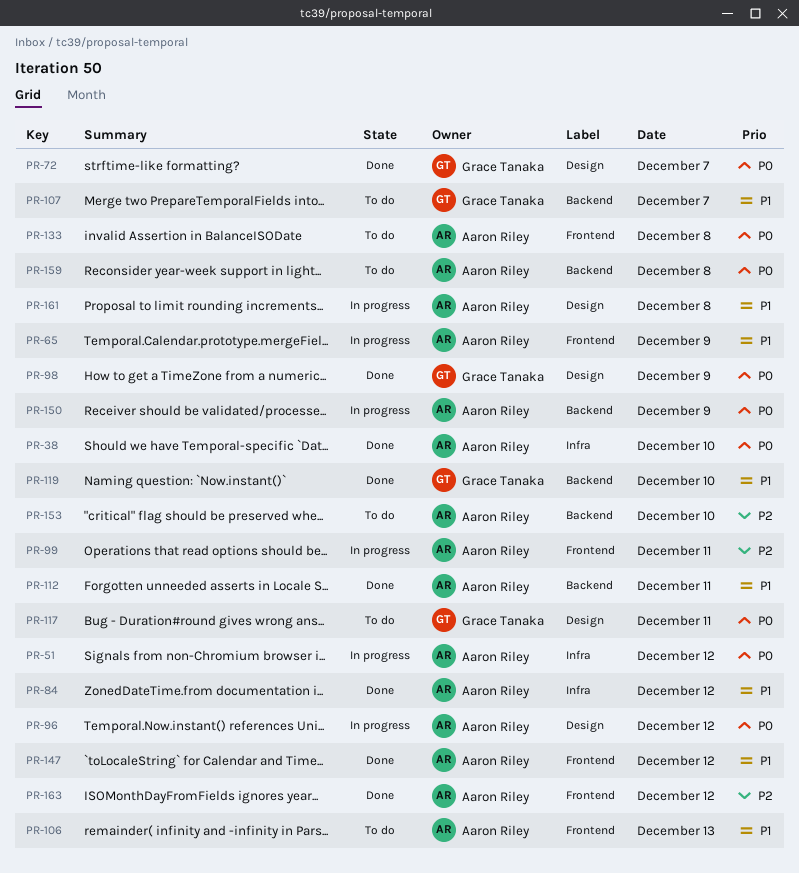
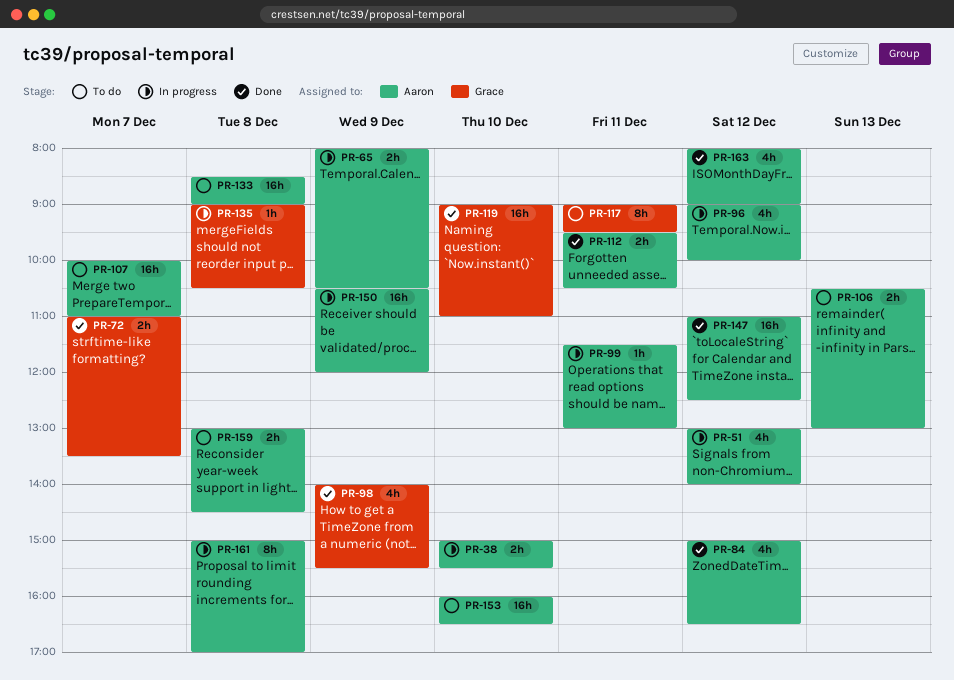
PR-38, status: Done -> In progress
PR-107, owner: Grace Tanaka -> Aaron Riley
PR-135: none -> present

